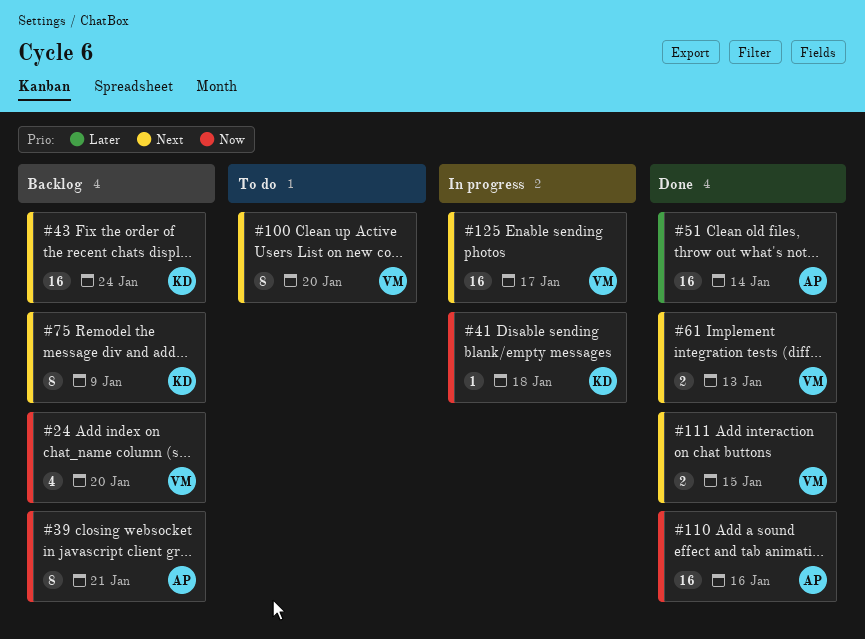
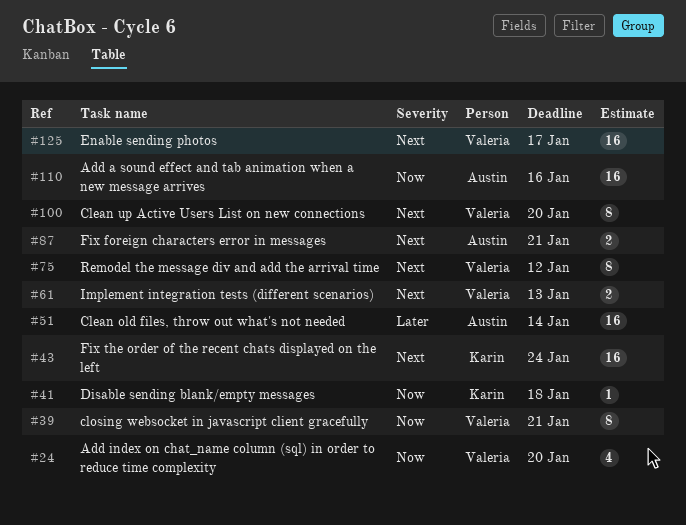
#39, owner: Austin -> Valeria
#75, owner: Karin -> Valeria
#75, due: Jan 9 -> Jan 12
#87: none -> present
#111: present -> none

